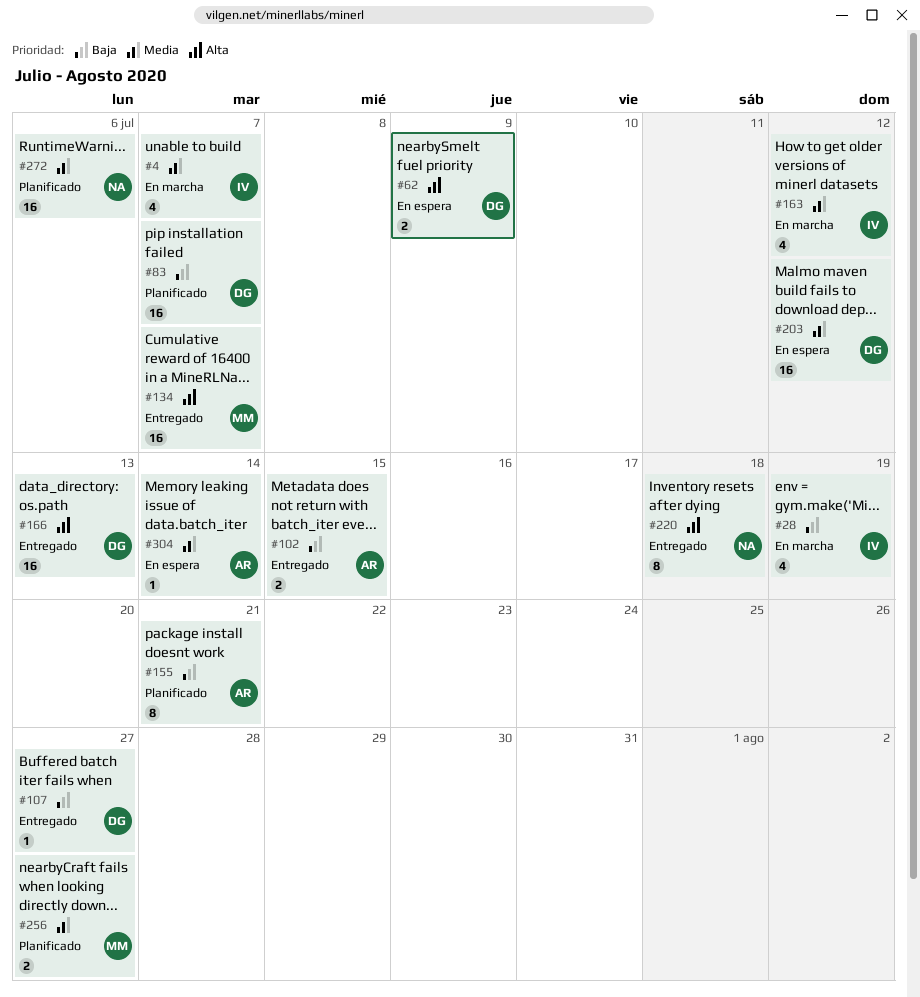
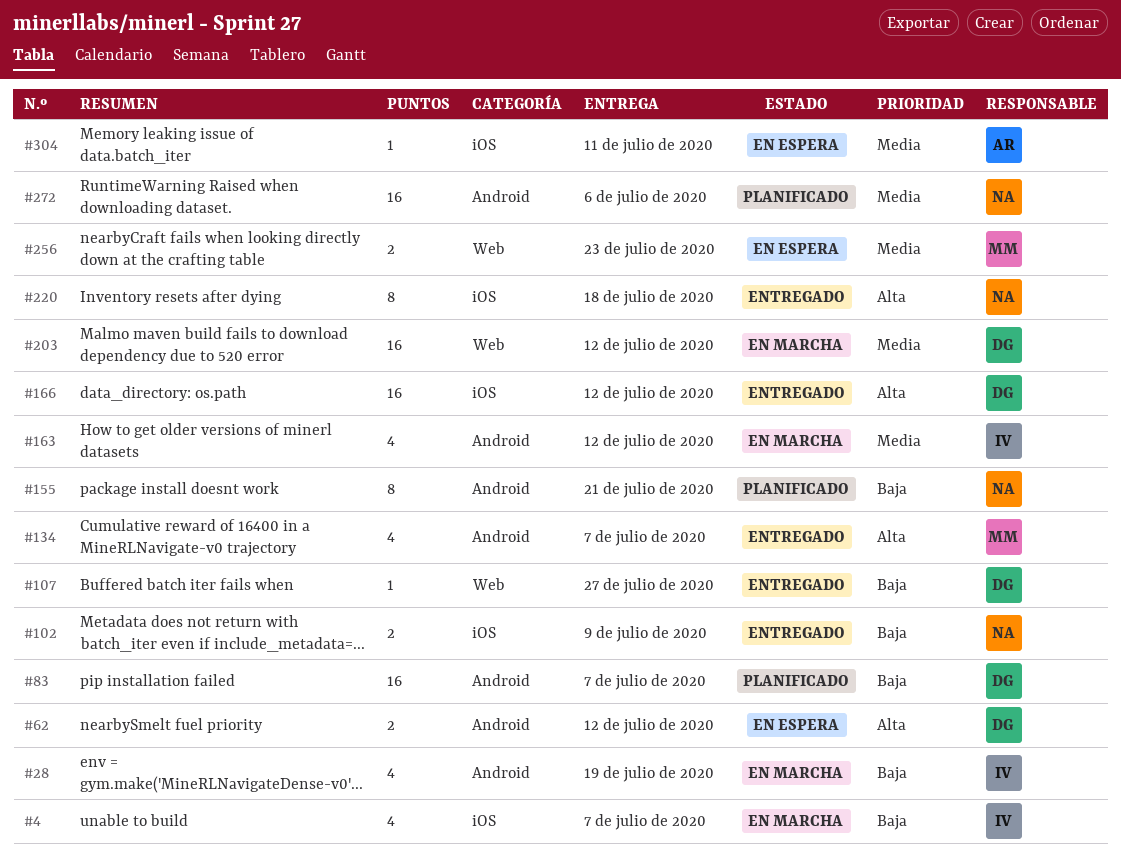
#4, priority: Media -> Baja
#62, due: Jul 9 -> Jul 12
#102, owner: AR -> NA
#102, due: Jul 15 -> Jul 9
#134, estimate: 16 -> 4
#155, owner: AR -> NA
#166, due: Jul 13 -> Jul 12
#203, status: En espera -> En marcha
#256, status: Planificado -> En espera
#256, due: Jul 27 -> Jul 23
#304, due: Jul 14 -> Jul 11

